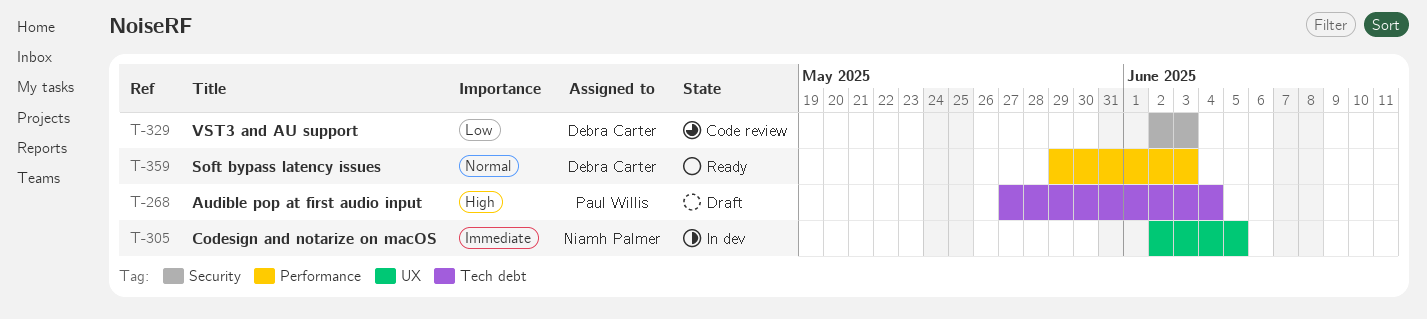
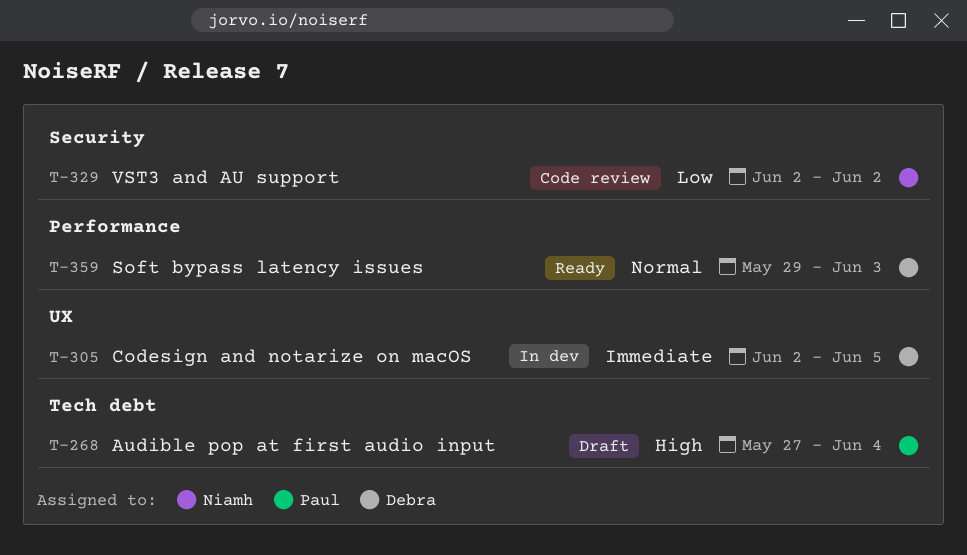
T-305, owner: Niamh Palmer -> Debra Carter
T-329, owner: Debra Carter -> Niamh Palmer
T-329, due: Jun 3 -> Jun 2

